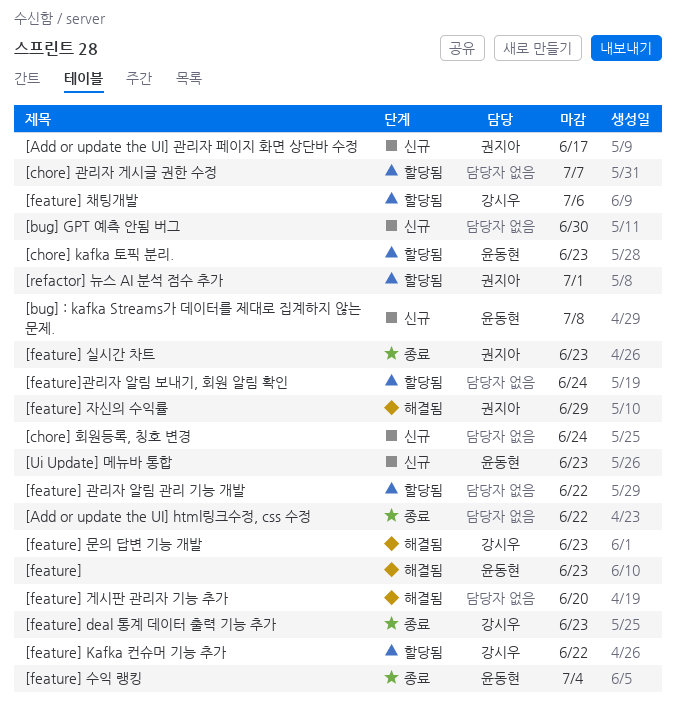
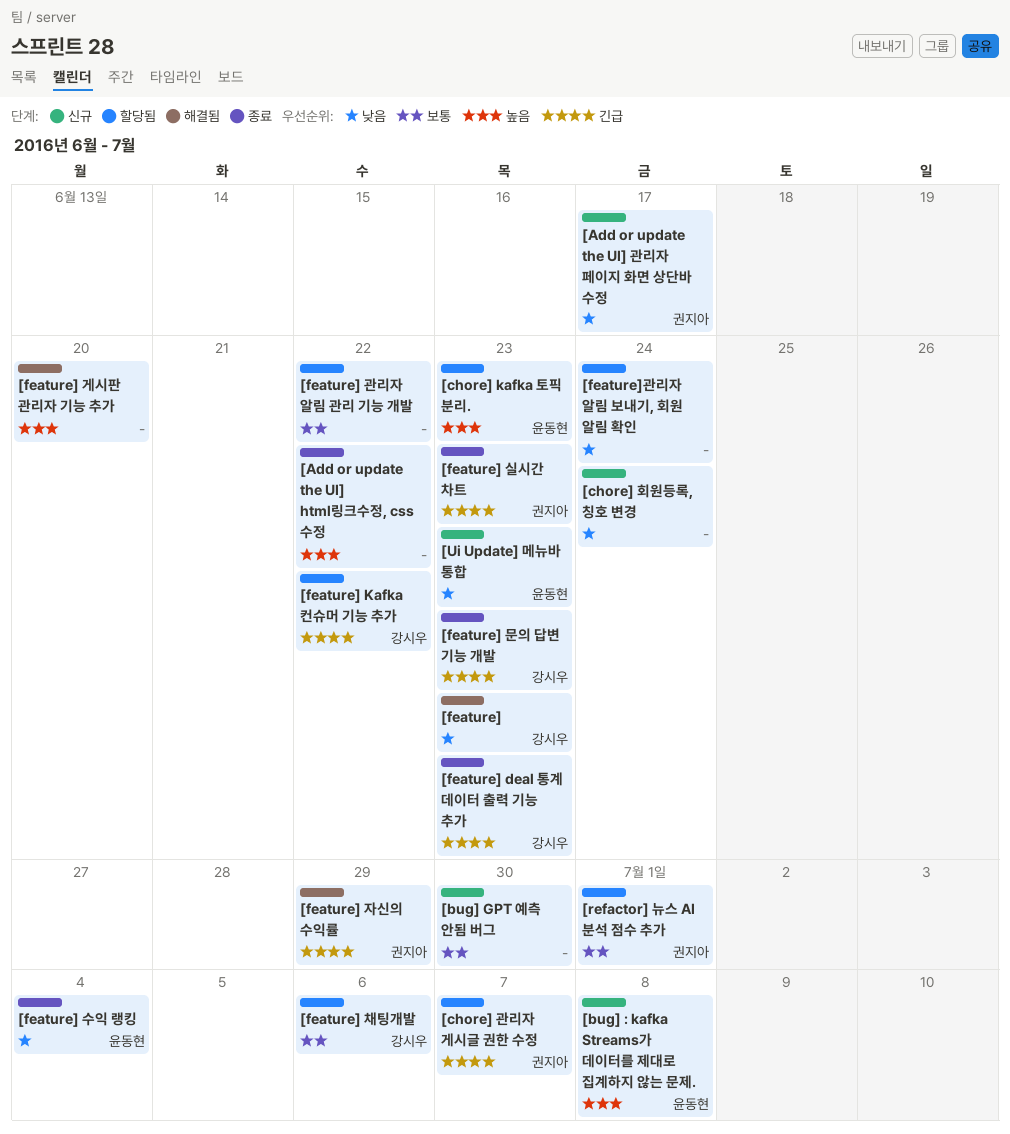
[chore] 관리자 게시글 권한 수정, owner: none -> 권지아
[feature], owner: 윤동현 -> 강시우
[feature] 문의 답변 기능 개발, status: 해결됨 -> 종료

